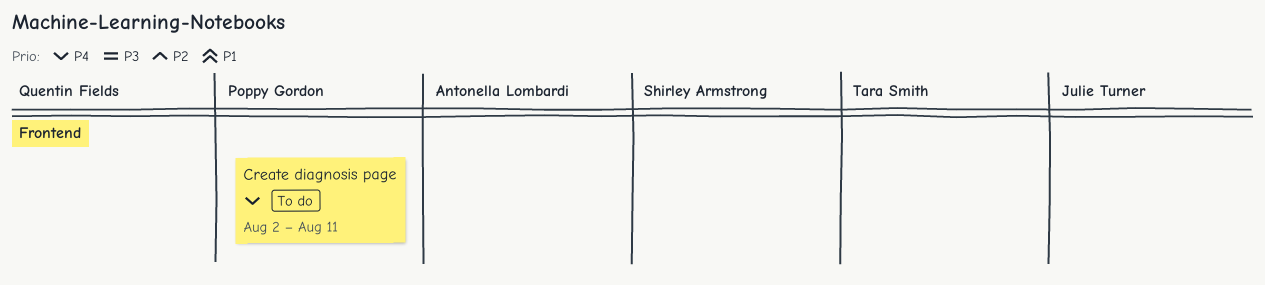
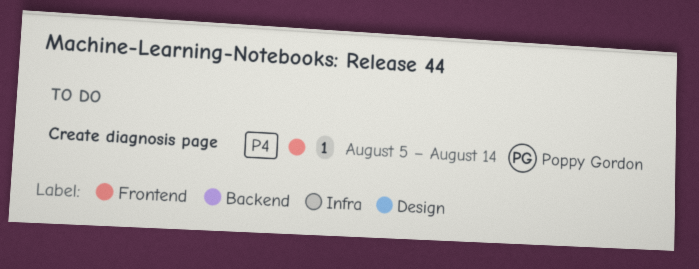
Create diagnosis page, start: Aug 2 -> Aug 5
Create diagnosis page, due: Aug 11 -> Aug 14

